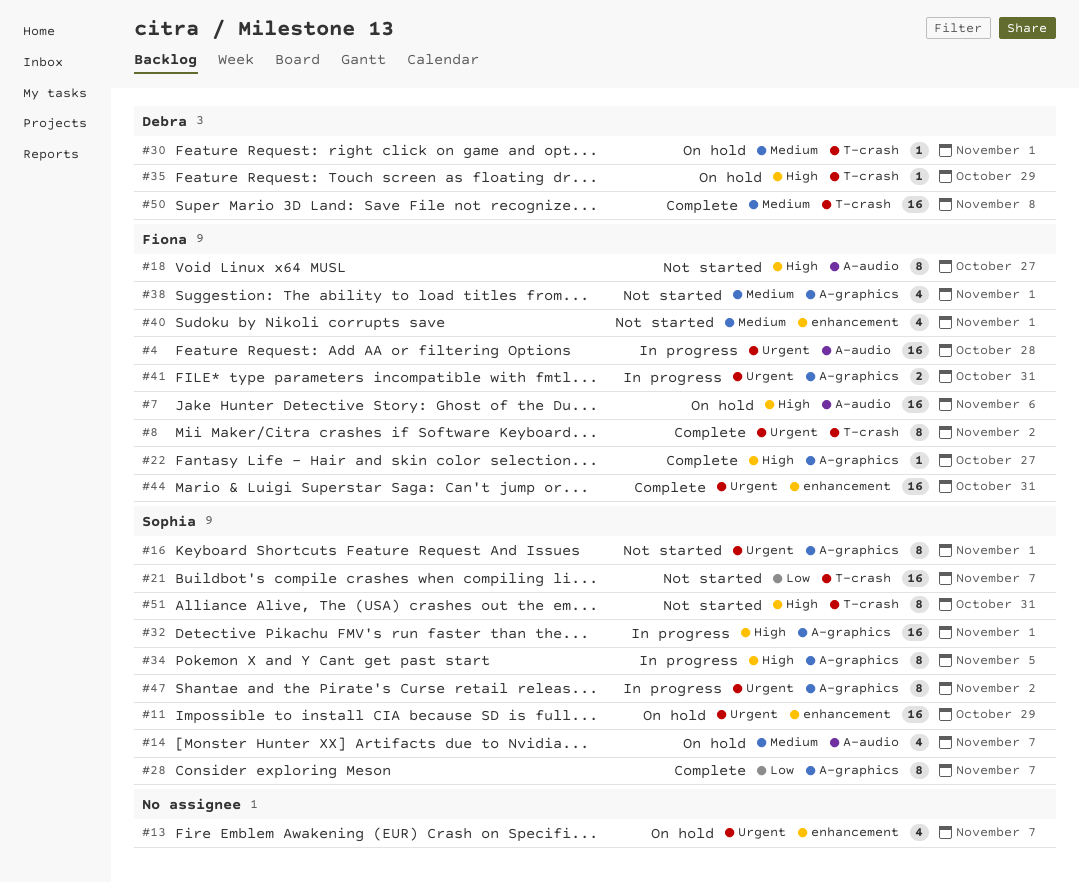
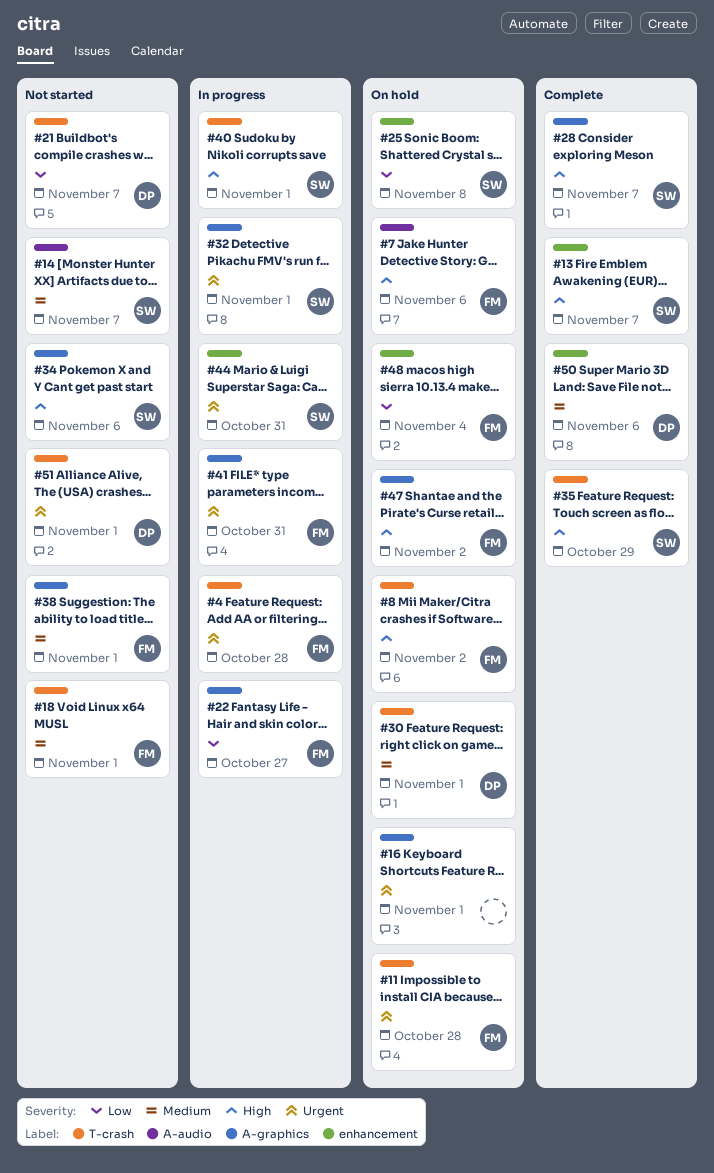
#4, label: A-audio -> T-crash
#8, status: Complete -> On hold
#8, priority: Urgent -> High
#11, owner: Sophia -> Fiona
#11, label: enhancement -> T-crash
#11, due: Oct 29 -> Oct 28
#13, status: On hold -> Complete
#13, owner: none -> Sophia
#13, priority: Urgent -> High
#14, status: On hold -> Not started
#16, status: Not started -> On hold
#16, owner: Sophia -> none
#18, priority: High -> Medium
#18, label: A-audio -> T-crash
#18, due: Oct 27 -> Nov 1
#21, owner: Sophia -> Debra
#22, status: Complete -> In progress
#22, priority: High -> Low
#25: none -> present
#28, priority: Low -> High
#32, priority: High -> Urgent
#34, status: In progress -> Not started
#34, due: Nov 5 -> Nov 6
#35, status: On hold -> Complete
#35, owner: Debra -> Sophia
#40, status: Not started -> In progress
#40, owner: Fiona -> Sophia
#40, priority: Medium -> High
#40, label: enhancement -> T-crash
#44, status: Complete -> In progress
#44, owner: Fiona -> Sophia
#47, status: In progress -> On hold
#47, owner: Sophia -> Fiona
#47, priority: Urgent -> High
#48: none -> present
#50, label: T-crash -> enhancement
#50, due: Nov 8 -> Nov 6
#51, owner: Sophia -> Debra
#51, priority: High -> Urgent
#51, due: Oct 31 -> Nov 1

